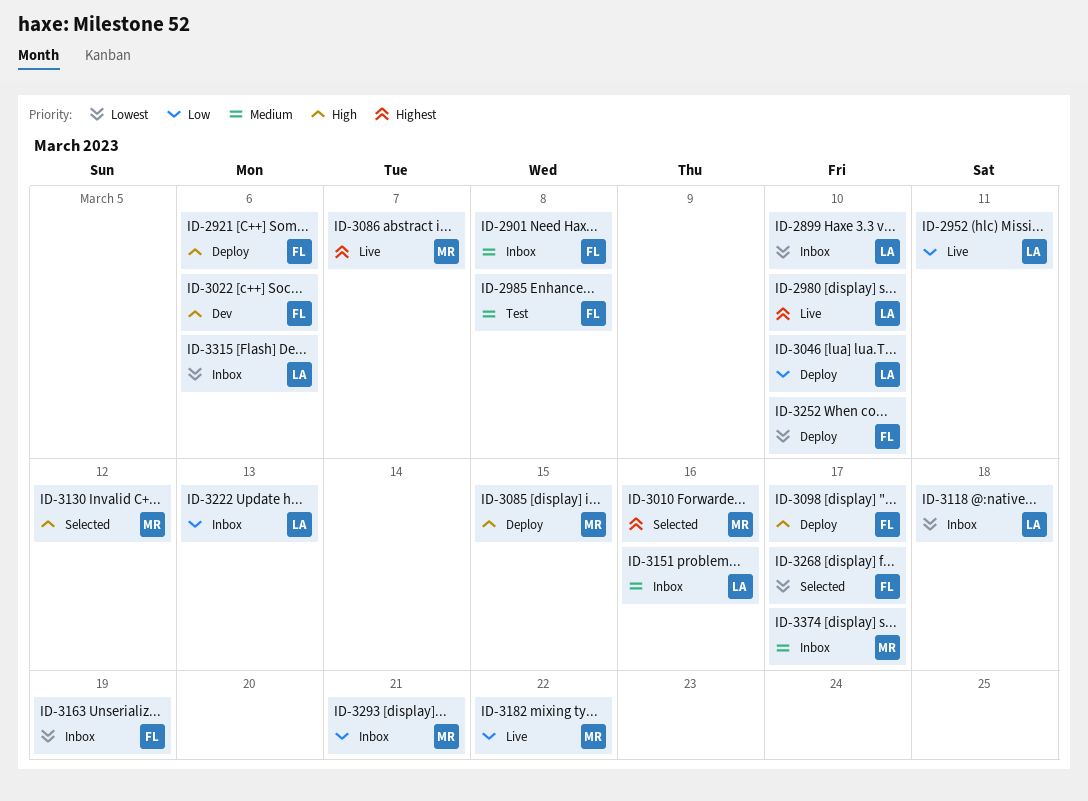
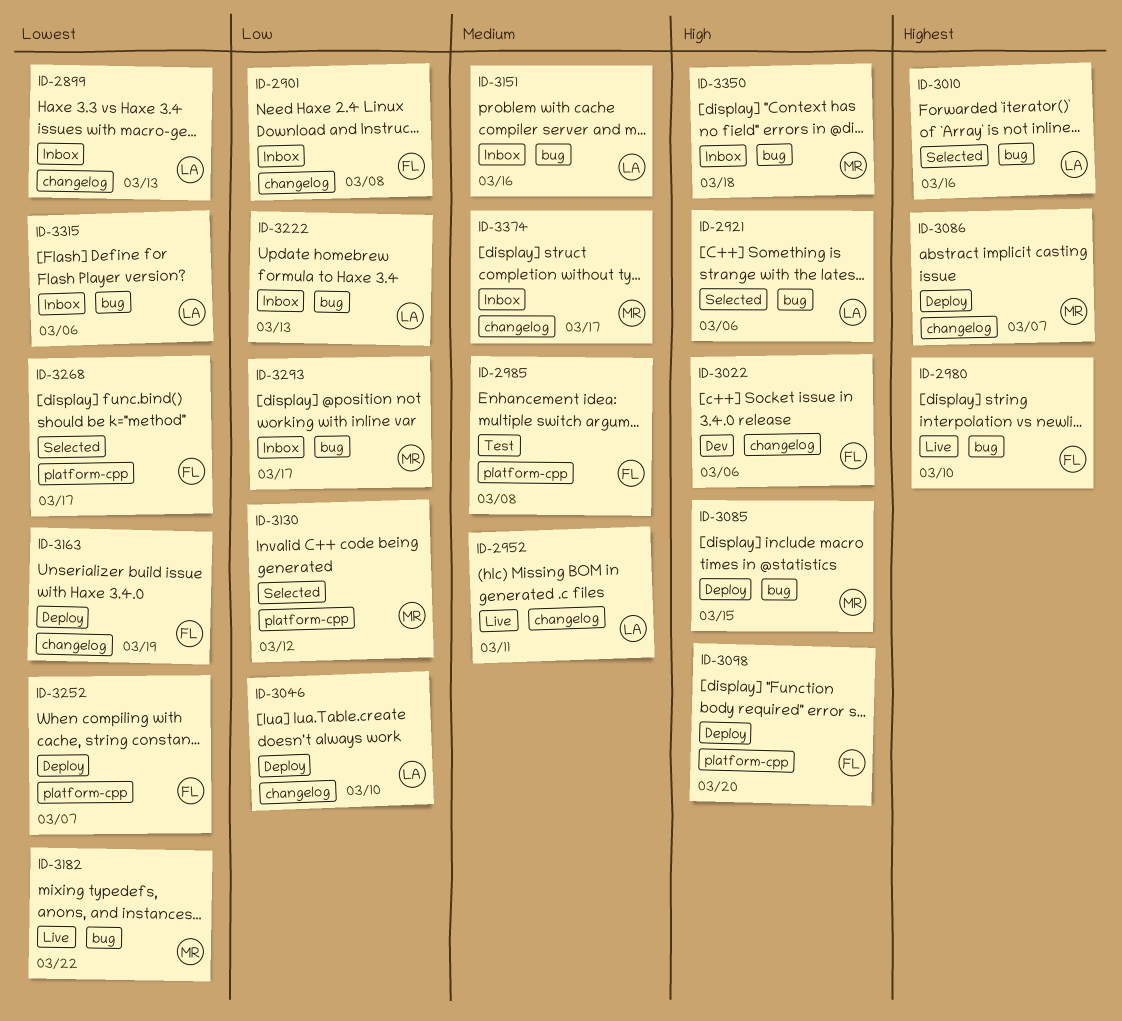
ID-2899, due: Mar 10 -> Mar 13
ID-2901, priority: Medium -> Low
ID-2921, status: Deploy -> Selected
ID-2921, owner: FL -> LA
ID-2952, priority: Low -> Medium
ID-2980, owner: LA -> FL
ID-3010, owner: MR -> LA
ID-3086, status: Live -> Deploy
ID-3098, due: Mar 17 -> Mar 20
ID-3118: present -> none
ID-3130, priority: High -> Low
ID-3163, status: Inbox -> Deploy
ID-3182, priority: Low -> Lowest
ID-3252, due: Mar 10 -> Mar 7
ID-3293, due: Mar 21 -> Mar 17
ID-3350: none -> present

